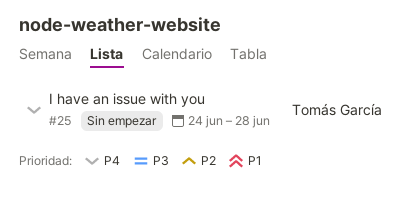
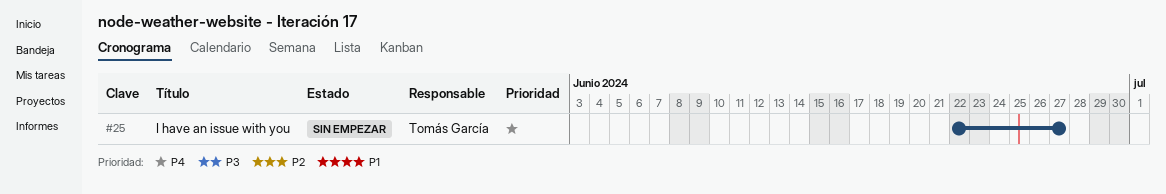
#25, start: Jun 24 -> Jun 22
#25, due: Jun 28 -> Jun 27

